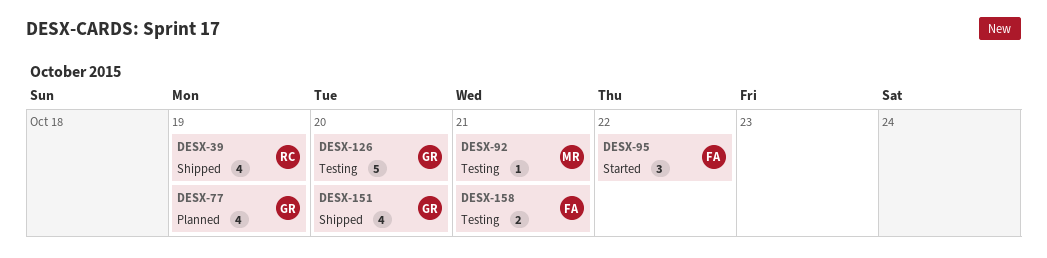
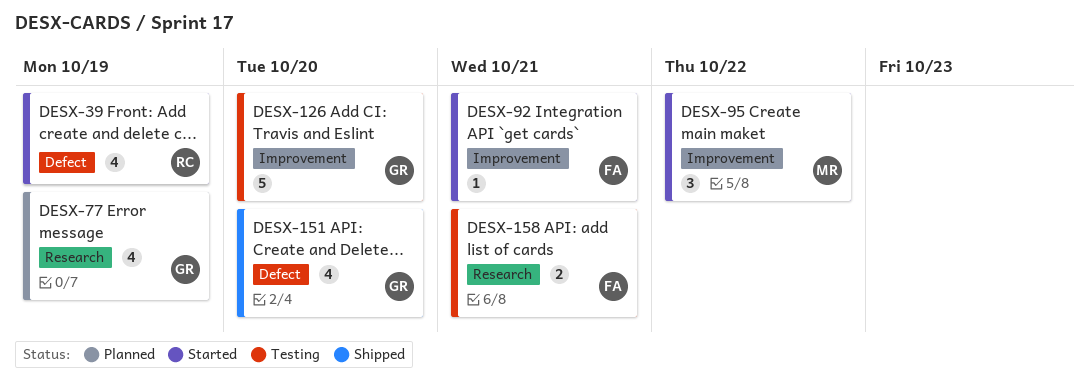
DESX-39, status: Shipped -> Started
DESX-92, status: Testing -> Started
DESX-92, owner: MR -> FA
DESX-95, owner: FA -> MR

